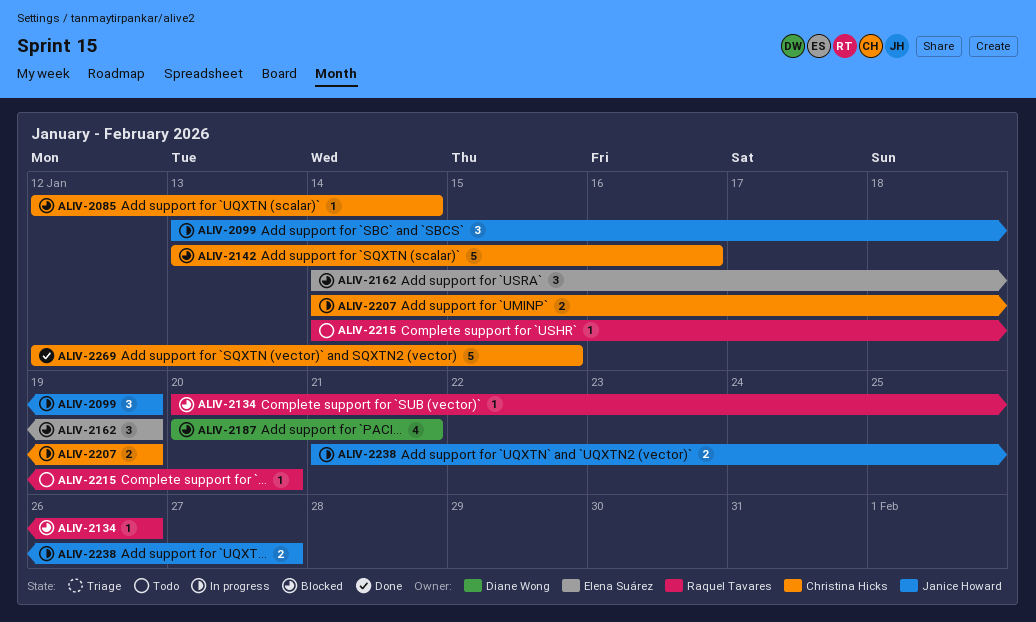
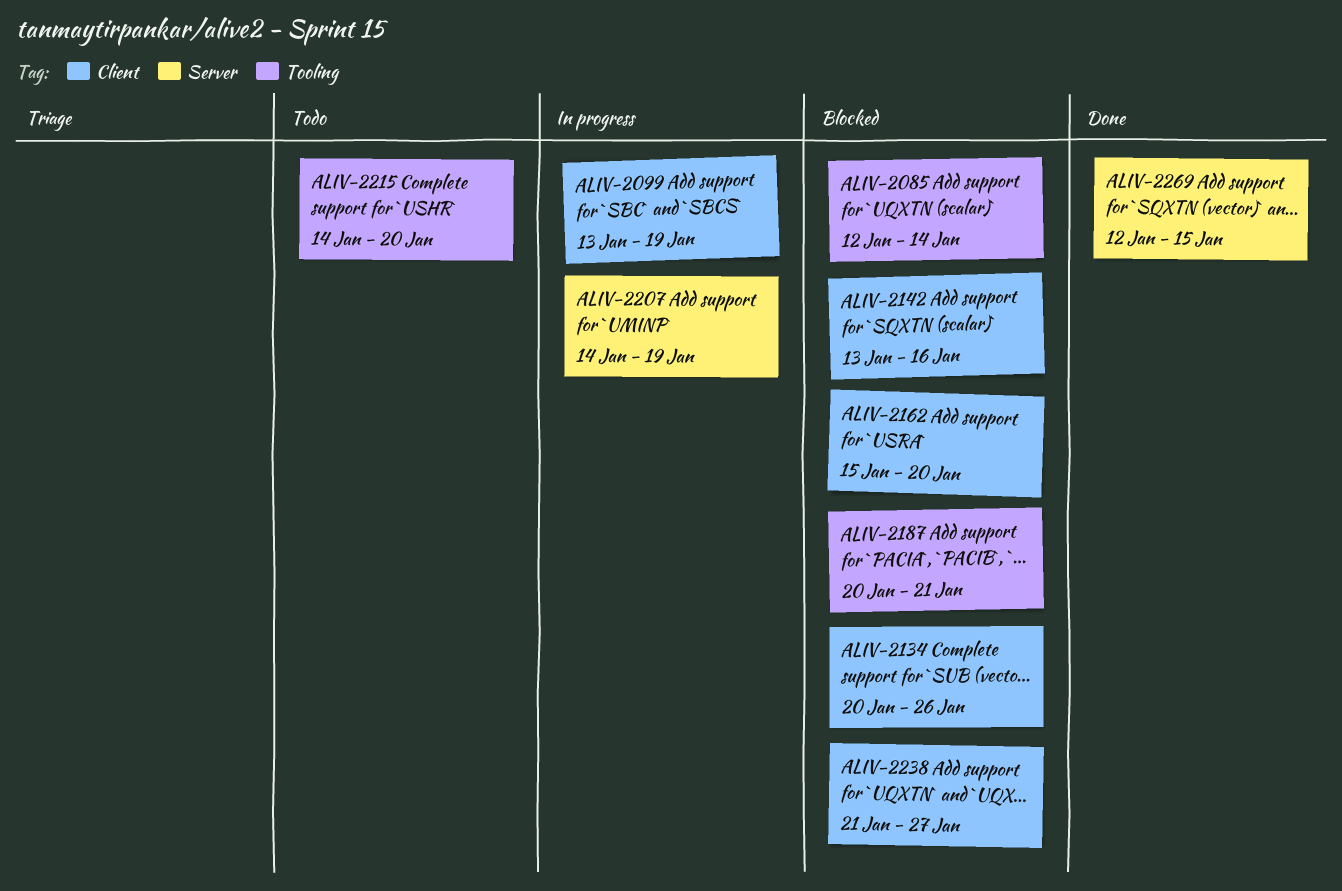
ALIV-2162, start: Jan 14 -> Jan 15
ALIV-2162, due: Jan 19 -> Jan 20
ALIV-2238, status: In progress -> Blocked

